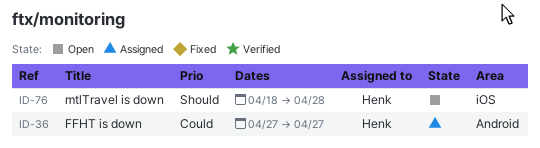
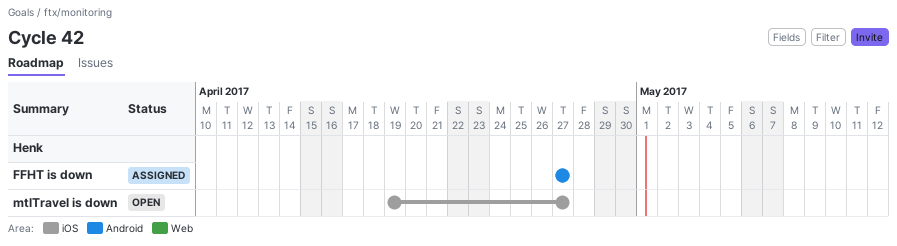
mtlTravel is down, start: Apr 18 -> Apr 19
mtlTravel is down, due: Apr 28 -> Apr 27

